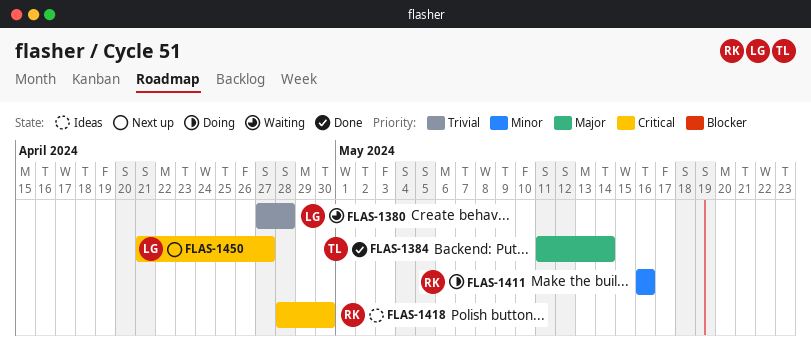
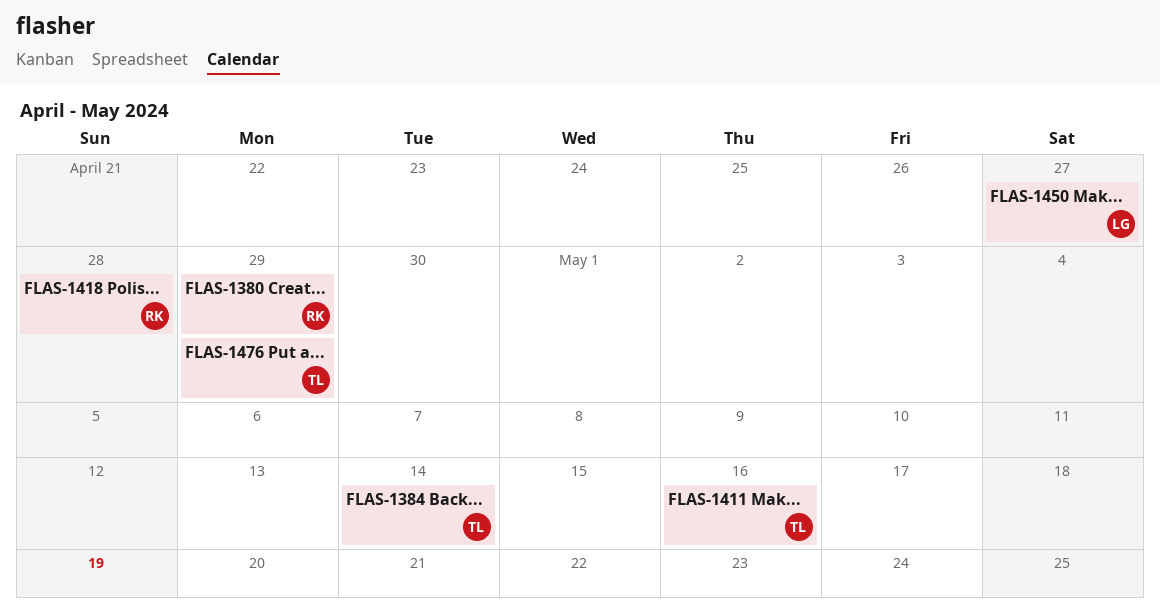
FLAS-1380, owner: LG -> RK
FLAS-1380, due: Apr 28 -> Apr 29
FLAS-1411, owner: RK -> TL
FLAS-1418, due: Apr 30 -> Apr 28
FLAS-1476: none -> present

